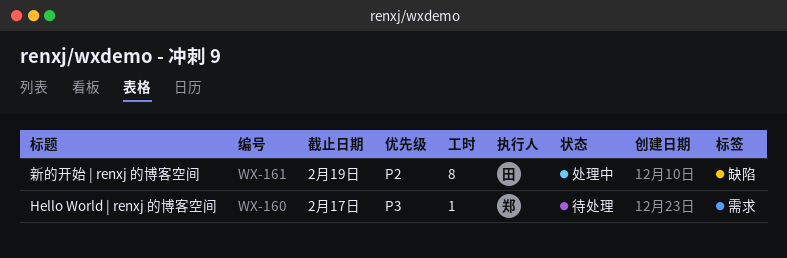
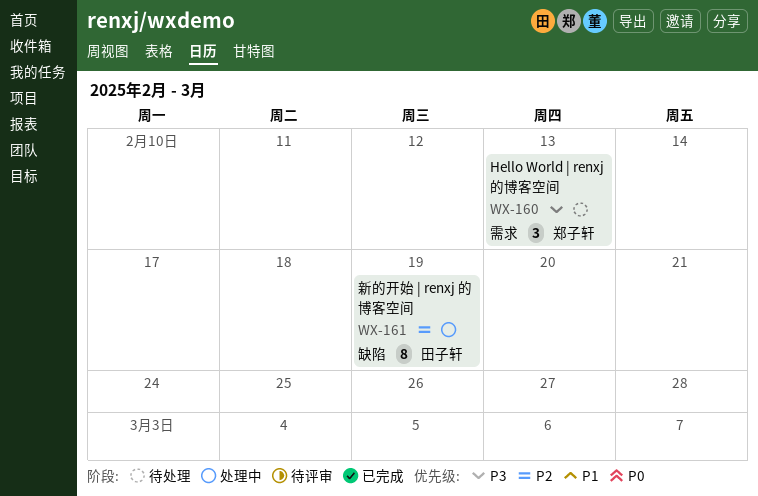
WX-160, estimate: 1 -> 3
WX-160, due: Feb 17 -> Feb 13

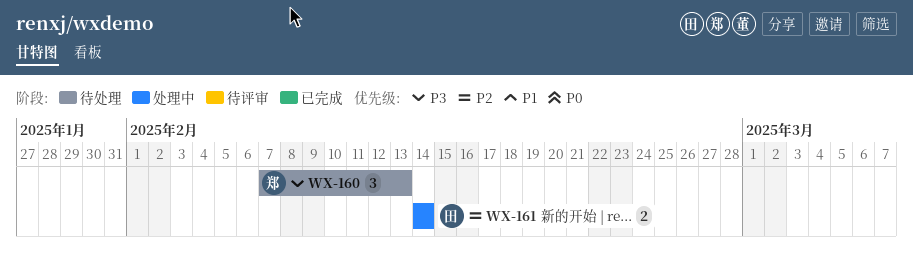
WX-161, estimate: 8 -> 2
WX-161, due: Feb 19 -> Feb 14

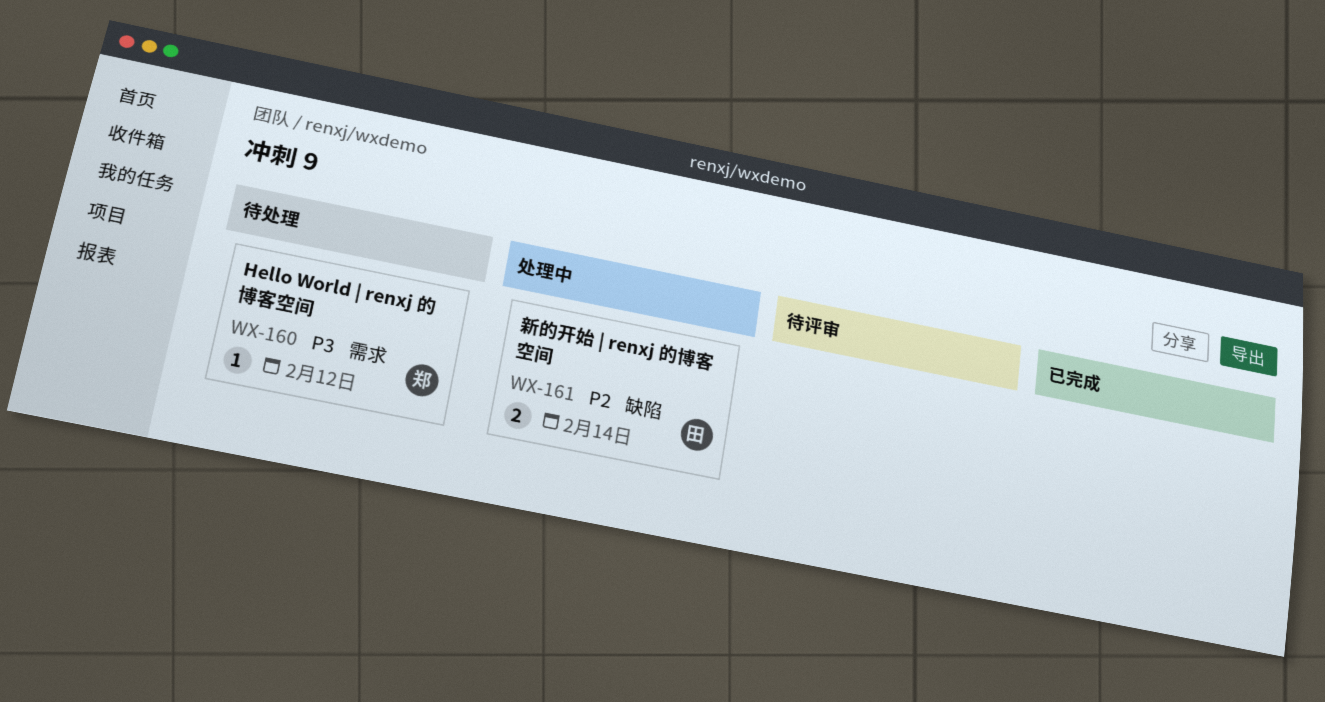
WX-160, estimate: 3 -> 1
WX-160, due: Feb 13 -> Feb 12

